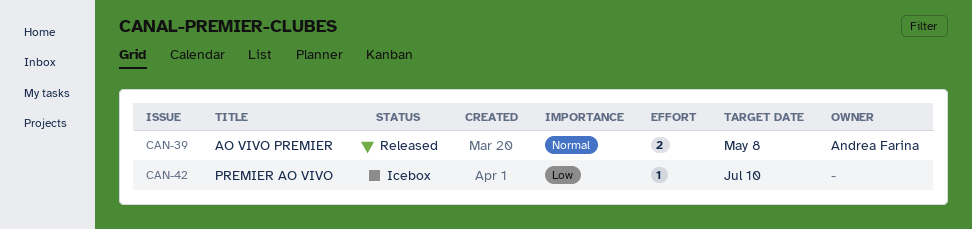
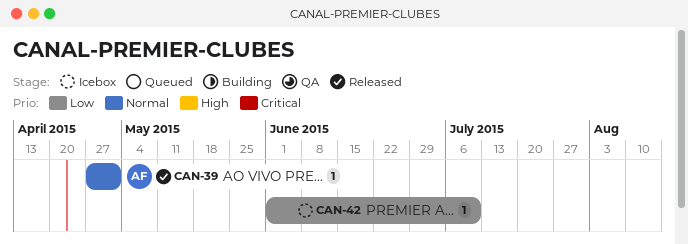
CAN-39, estimate: 2 -> 1
CAN-39, due: May 8 -> May 1

